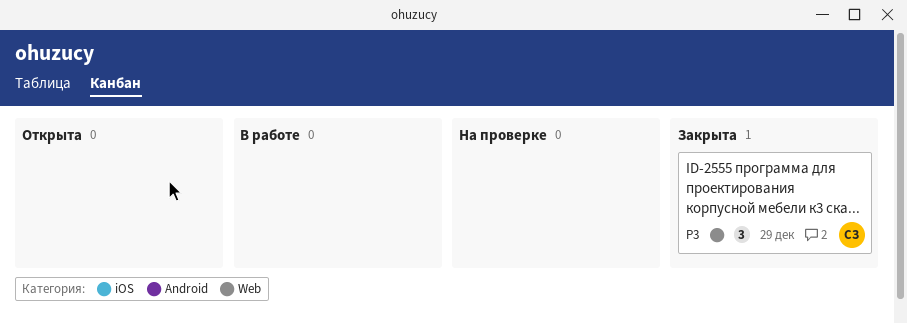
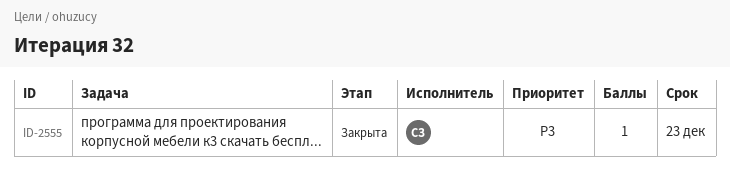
ID-2555, estimate: 3 -> 1
ID-2555, due: Dec 29 -> Dec 23

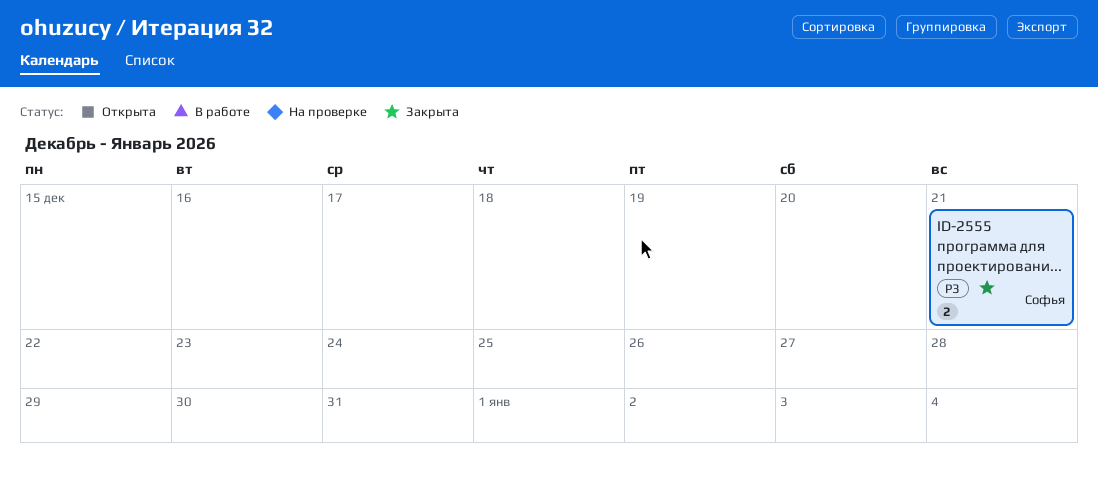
ID-2555, estimate: 1 -> 2
ID-2555, due: Dec 23 -> Dec 21

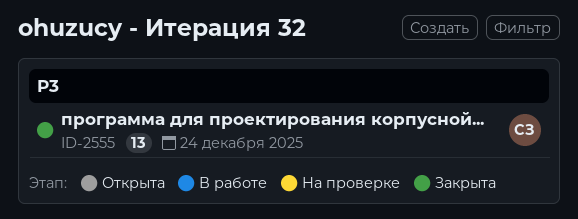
ID-2555, estimate: 2 -> 13
ID-2555, due: Dec 21 -> Dec 24

